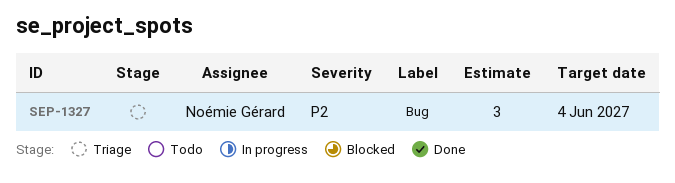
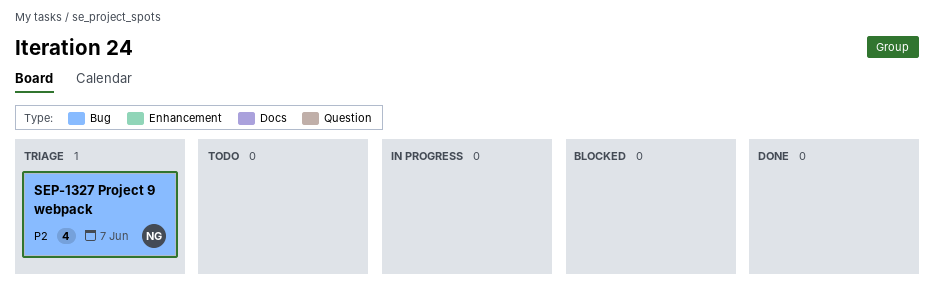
SEP-1327, estimate: 3 -> 4
SEP-1327, due: Jun 4 -> Jun 7

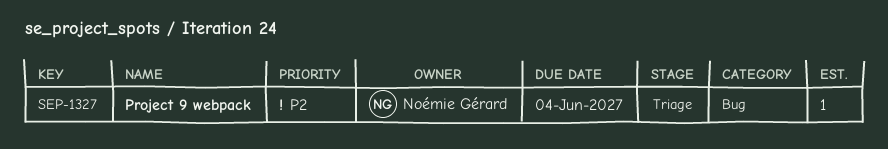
SEP-1327, estimate: 4 -> 1
SEP-1327, due: Jun 7 -> Jun 4

